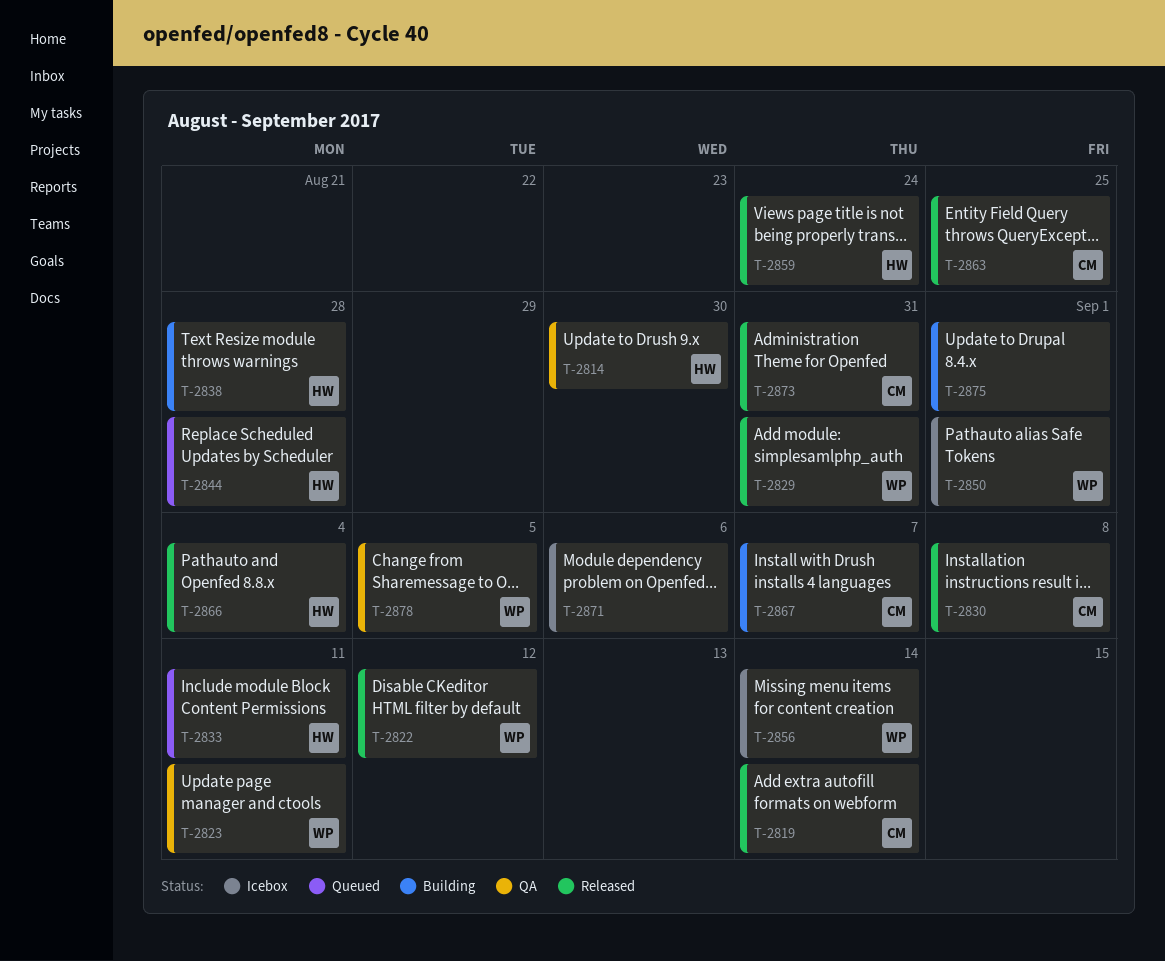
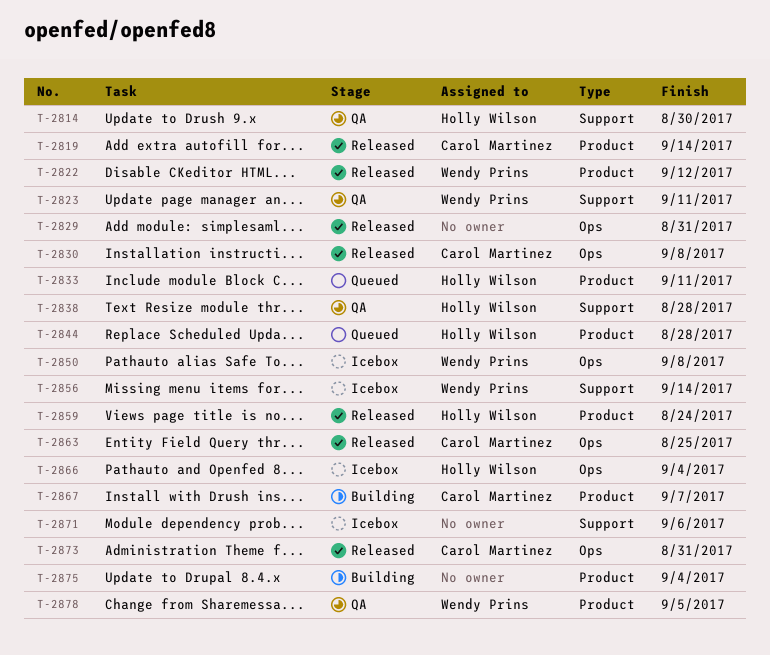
T-2829, owner: Wendy Prins -> none
T-2838, status: Building -> QA
T-2850, due: Sep 1 -> Sep 8
T-2866, status: Released -> Icebox
T-2875, due: Sep 1 -> Sep 4

